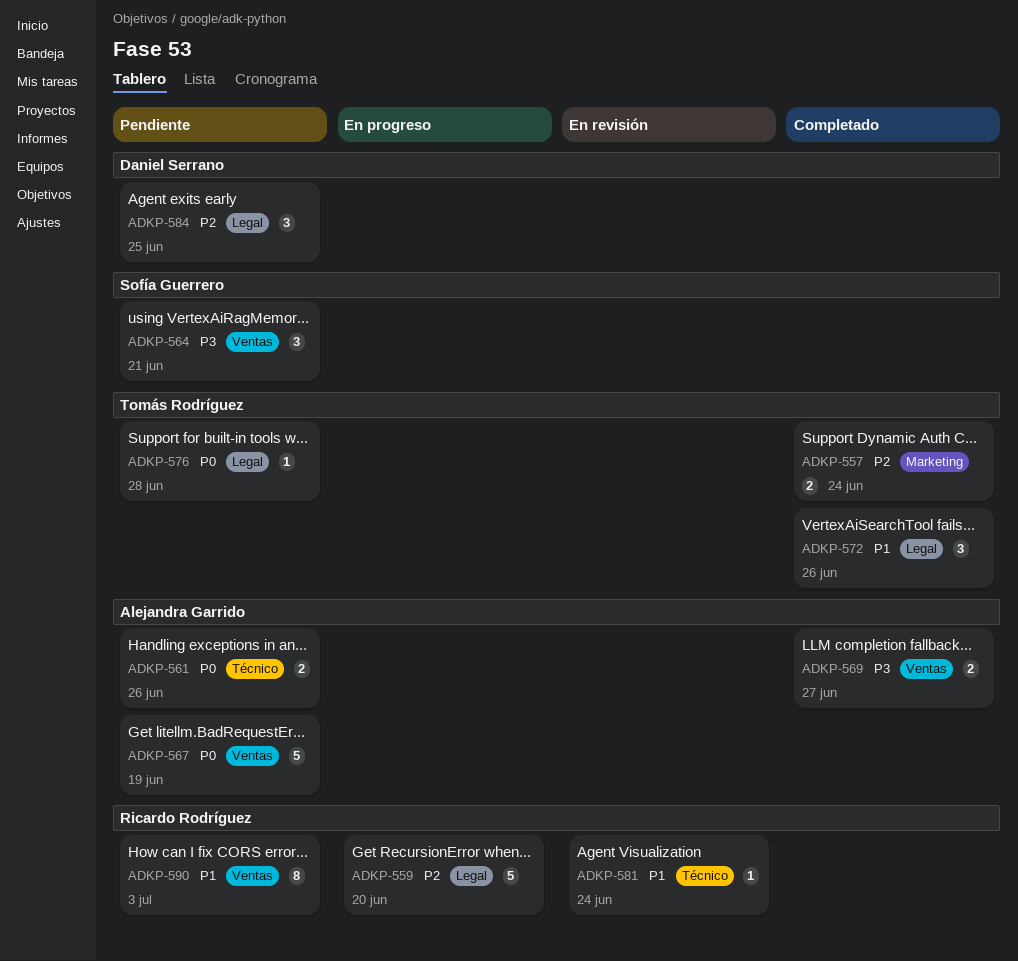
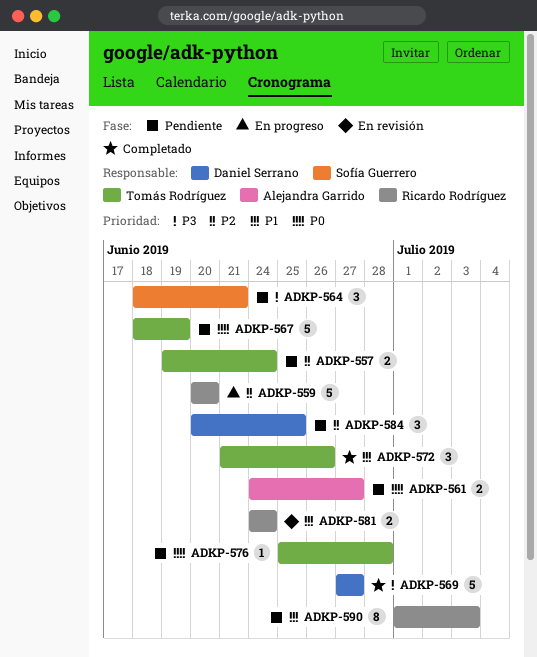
ADKP-557, status: Completado -> Pendiente
ADKP-561, due: Jun 26 -> Jun 27
ADKP-567, owner: Alejandra Garrido -> Tomás Rodríguez
ADKP-569, owner: Alejandra Garrido -> Daniel Serrano
ADKP-569, estimate: 2 -> 5
ADKP-581, estimate: 1 -> 2

